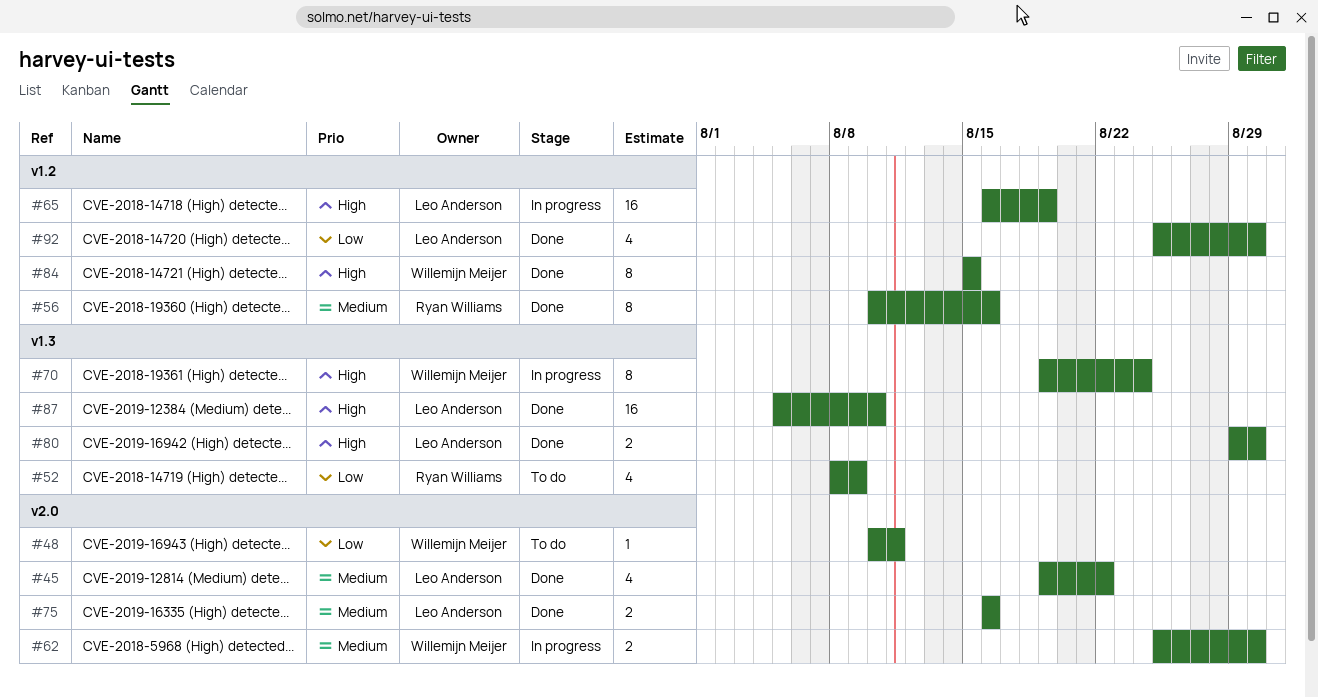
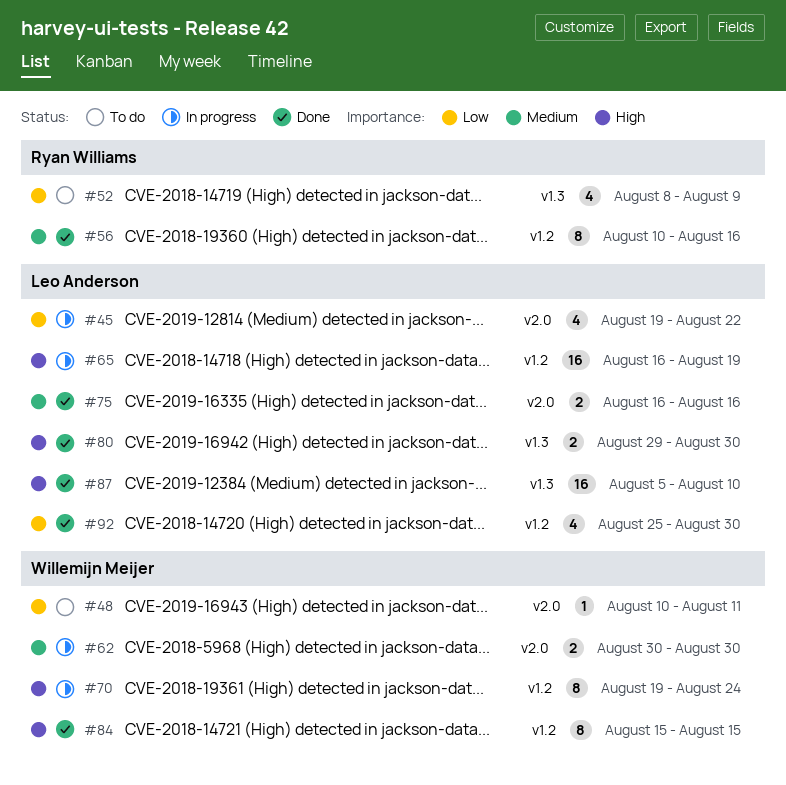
#45, status: Done -> In progress
#45, priority: Medium -> Low
#62, start: Aug 25 -> Aug 30
#70, label: v1.3 -> v1.2

